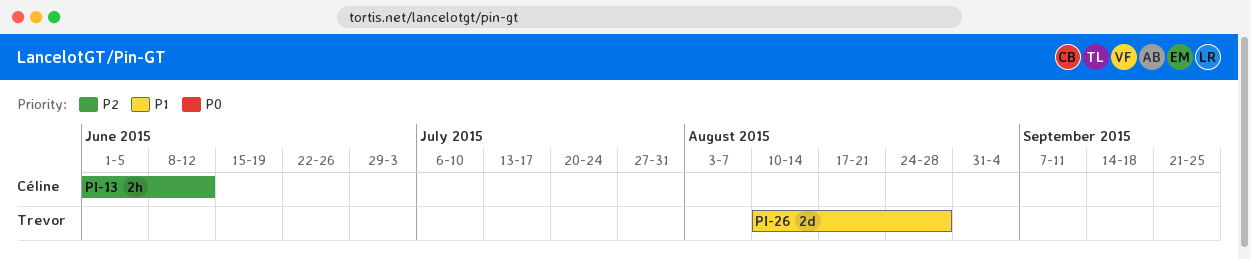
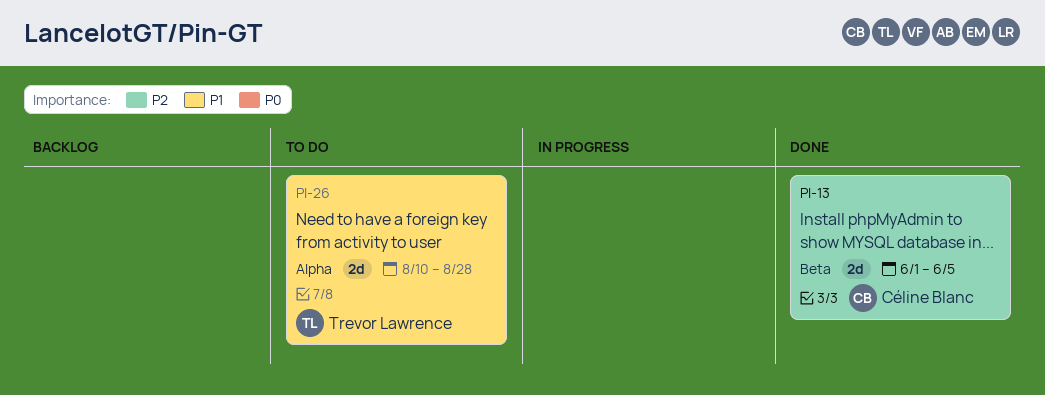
PI-13, estimate: 2h -> 2d
PI-13, due: Jun 12 -> Jun 5

